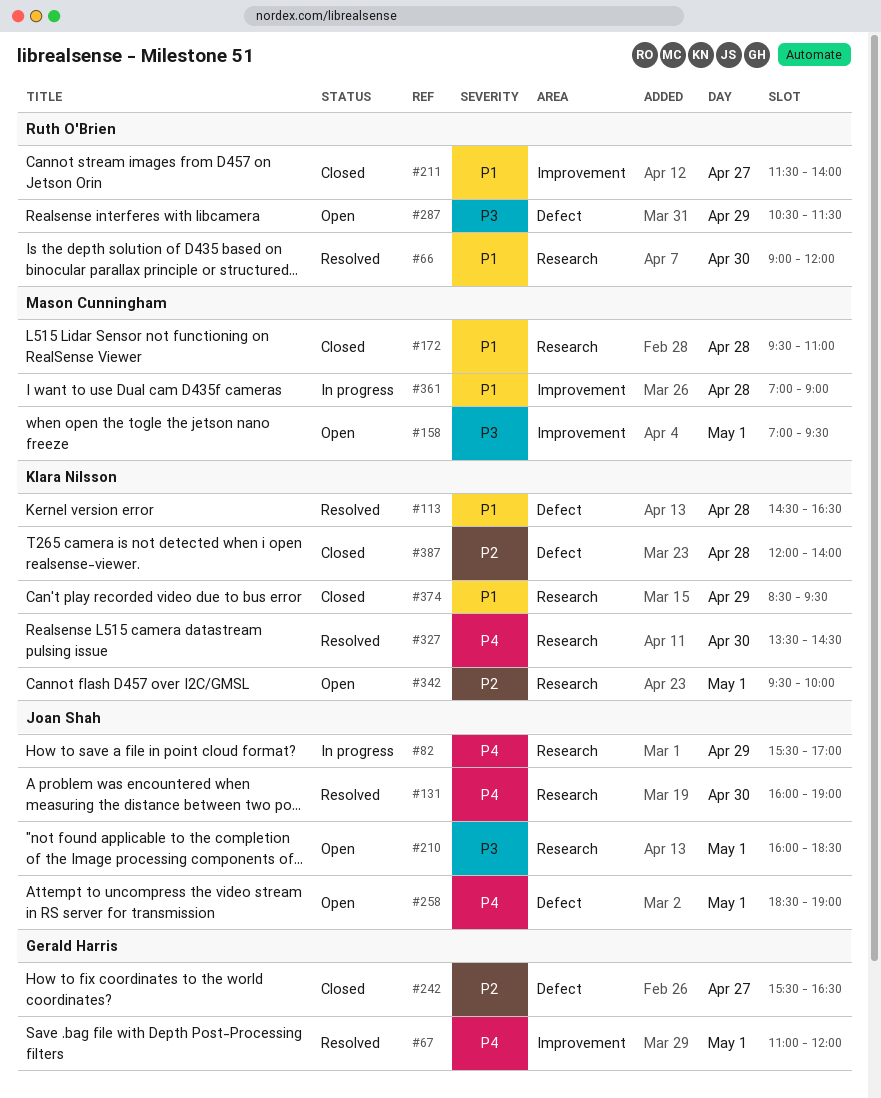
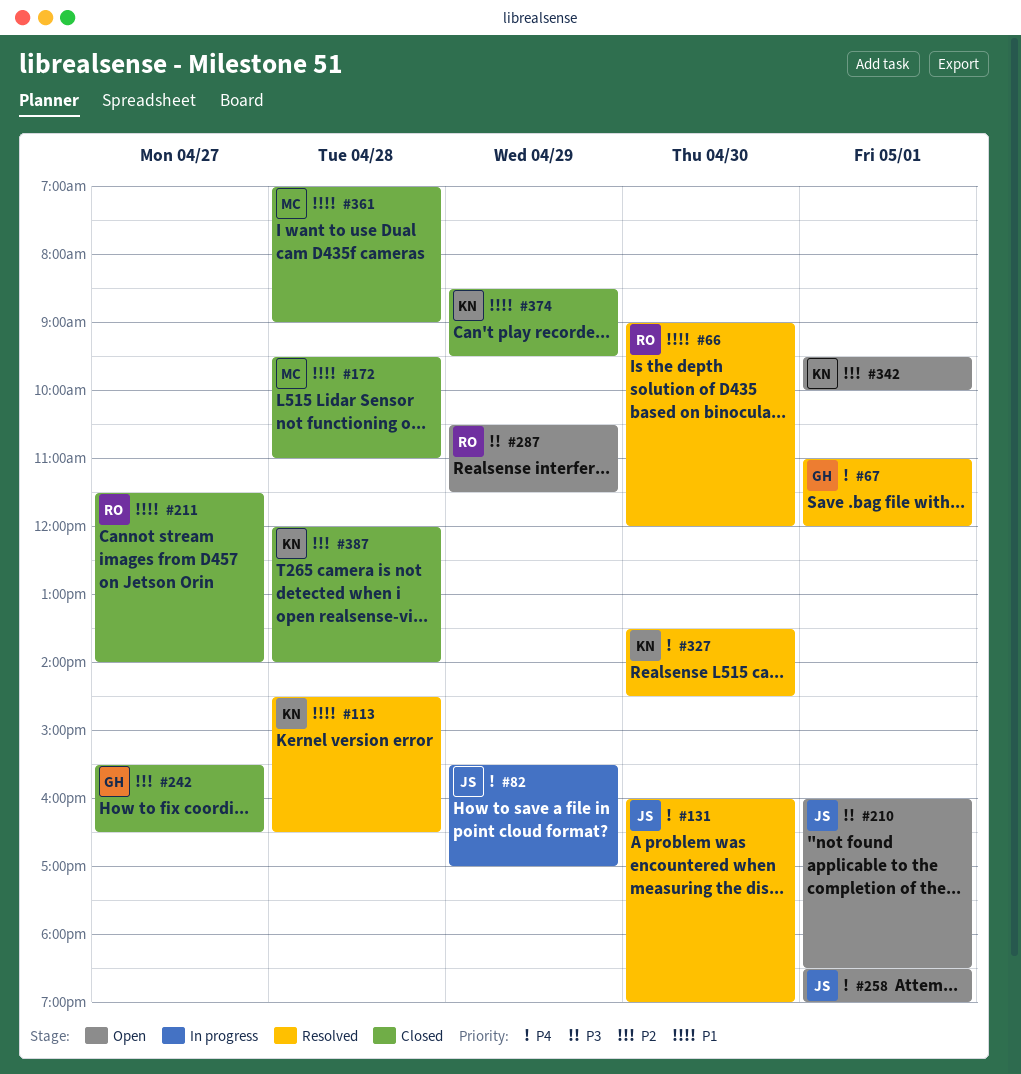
#158: present -> none
#361, status: In progress -> Closed

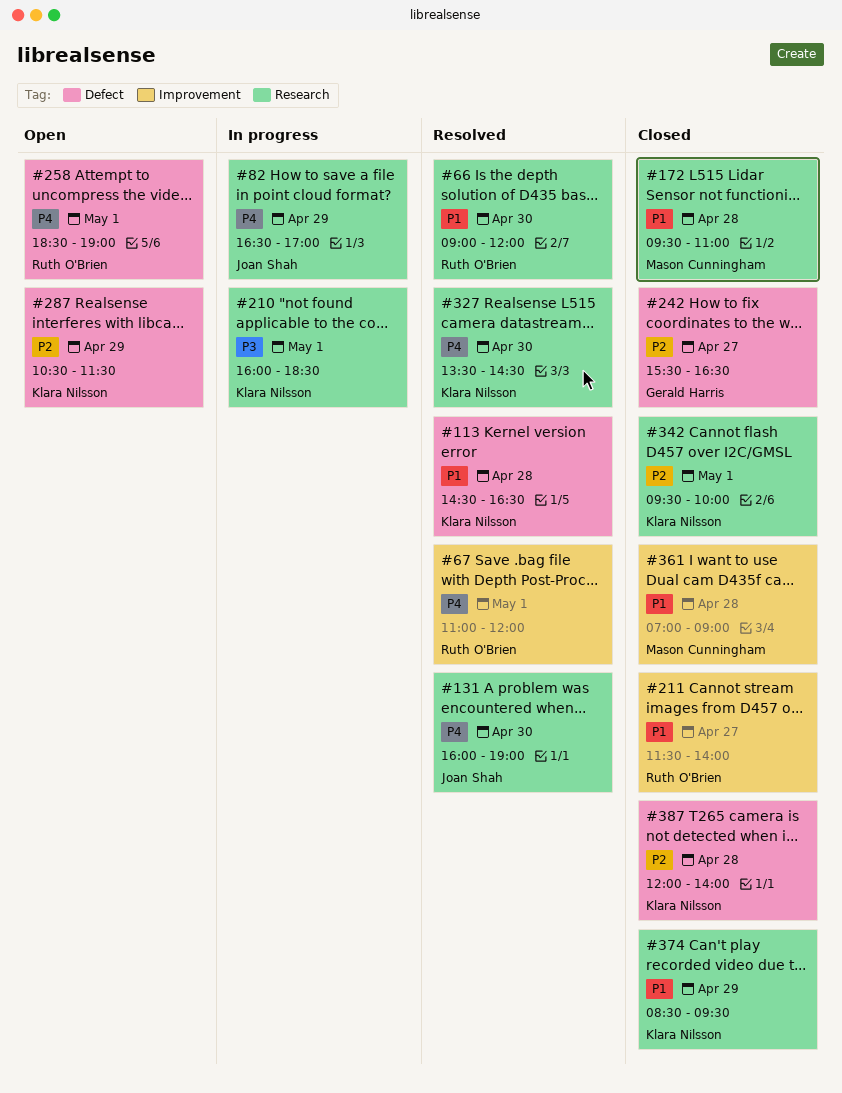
#67, owner: Gerald Harris -> Ruth O'Brien
#82, begins: 15:30 -> 16:30
#210, status: Open -> In progress
#210, owner: Joan Shah -> Klara Nilsson
#258, owner: Joan Shah -> Ruth O'Brien
#287, owner: Ruth O'Brien -> Klara Nilsson
#287, priority: P3 -> P2
#342, status: Open -> Closed

